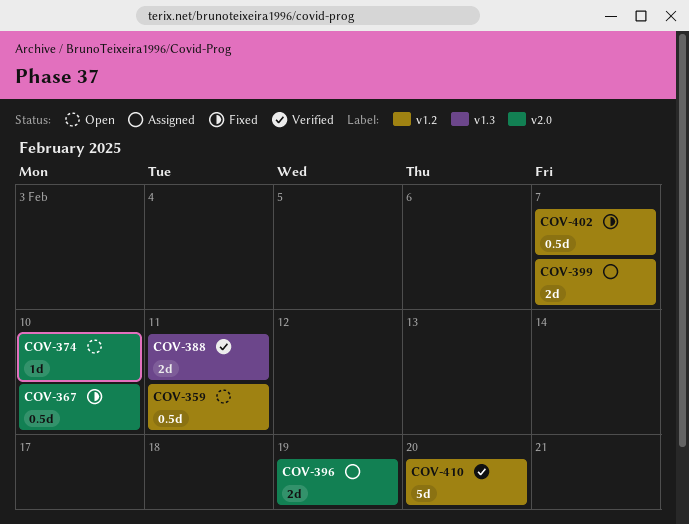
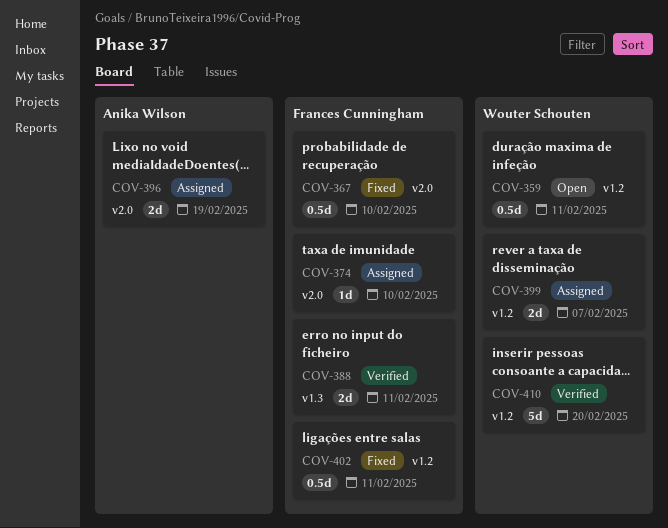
COV-374, status: Open -> Assigned
COV-402, due: Feb 7 -> Feb 11

